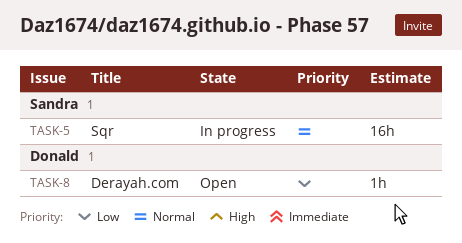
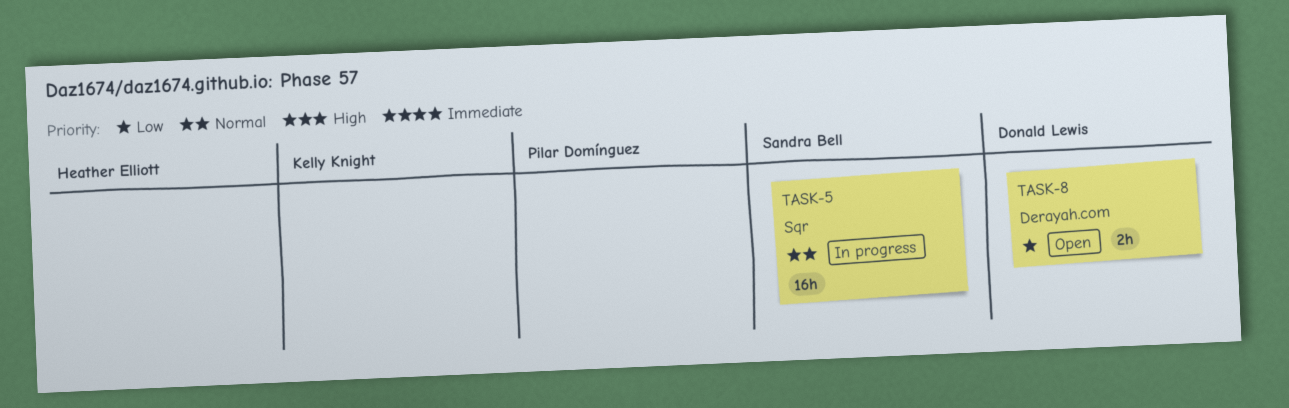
TASK-8, estimate: 1h -> 2h

